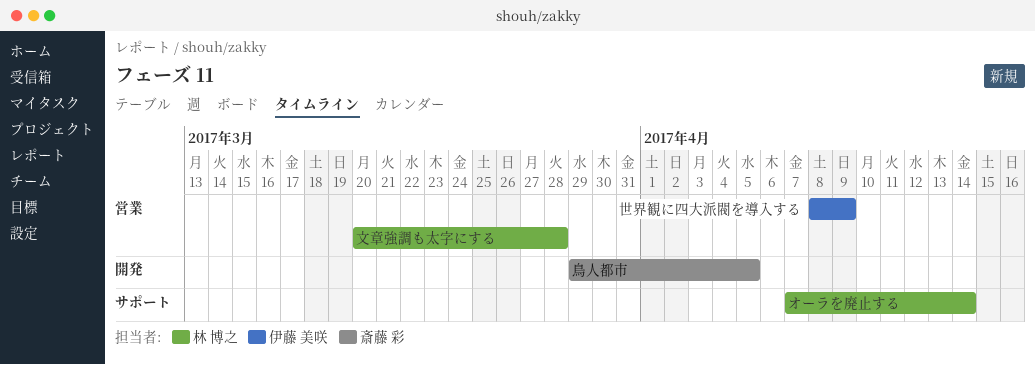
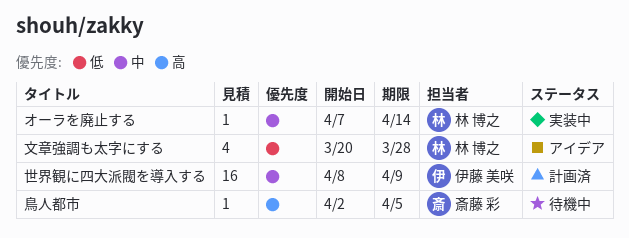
鳥人都市, start: Mar 29 -> Apr 2

